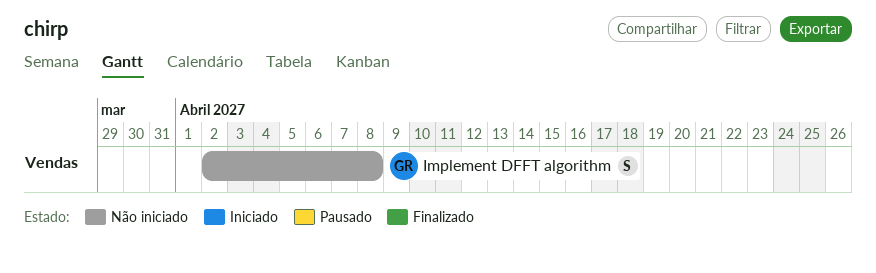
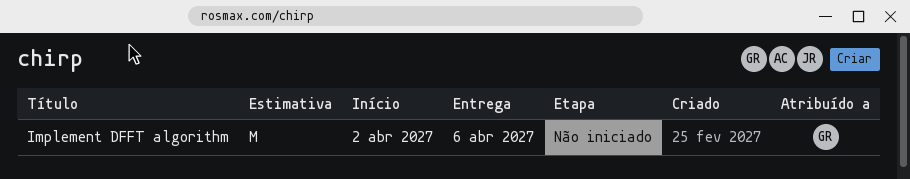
Implement DFFT algorithm, estimate: S -> M
Implement DFFT algorithm, due: Apr 8 -> Apr 6

